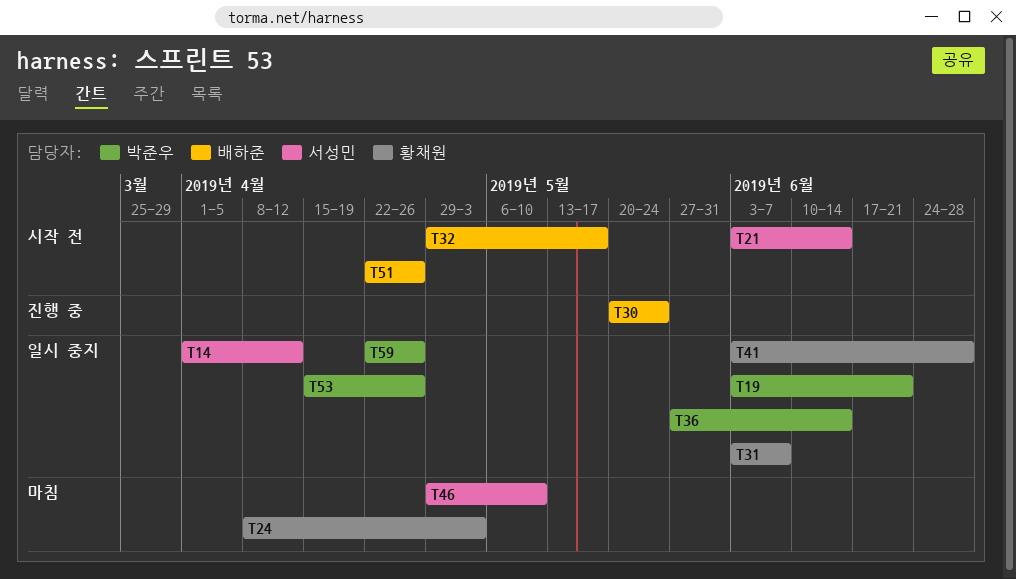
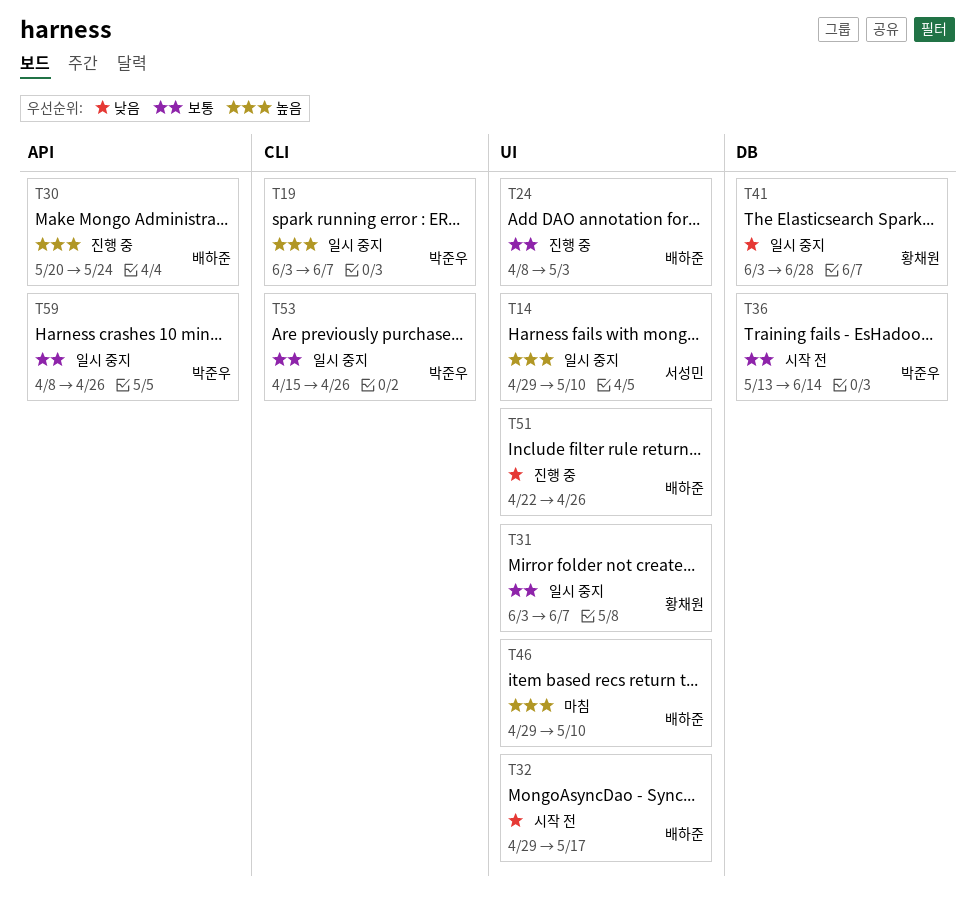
T14, start: Apr 1 -> Apr 29
T14, due: Apr 12 -> May 10
T19, due: Jun 21 -> Jun 7
T21: present -> none
T24, status: 마침 -> 진행 중
T24, owner: 황채원 -> 배하준
T36, status: 일시 중지 -> 시작 전
T36, start: May 27 -> May 13
T46, owner: 서성민 -> 배하준
T51, status: 시작 전 -> 진행 중
T59, start: Apr 22 -> Apr 8

